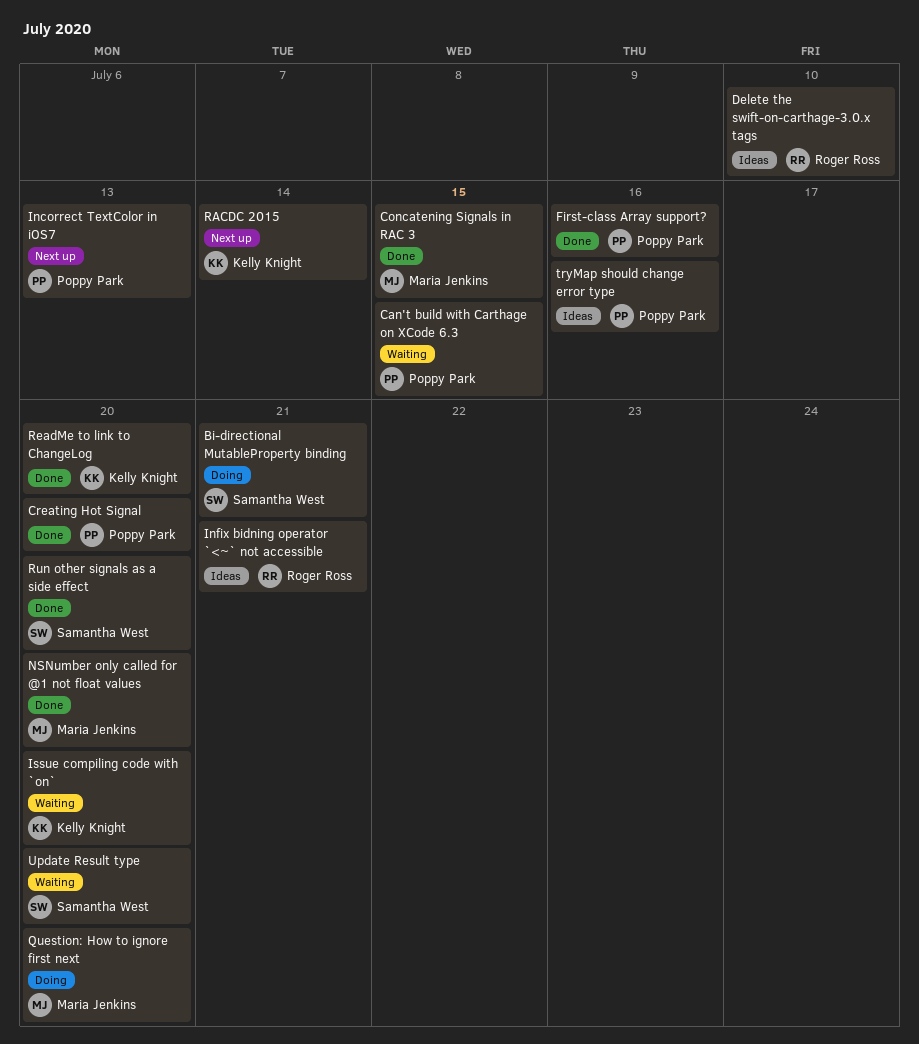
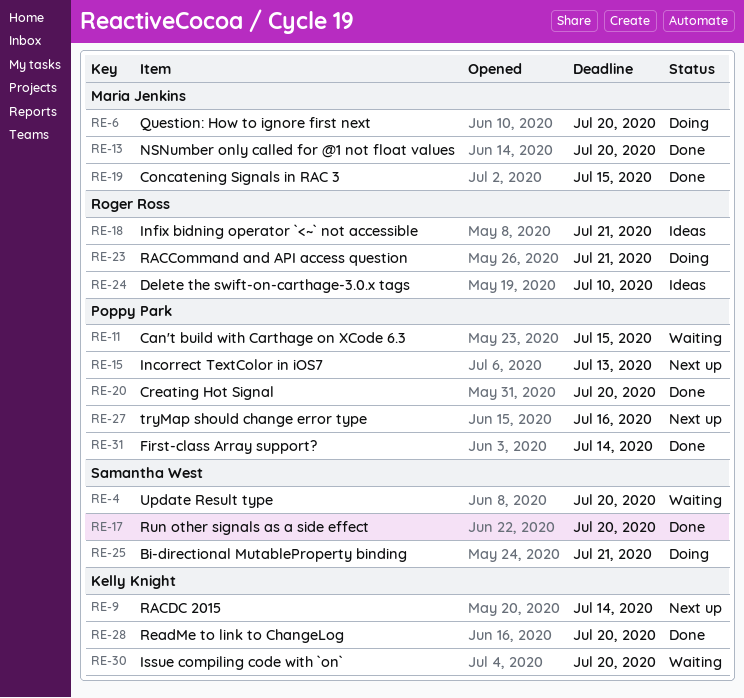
First-class Array support?, due: Jul 16 -> Jul 14
RACCommand and API access question: none -> present
tryMap should change error type, status: Ideas -> Next up

